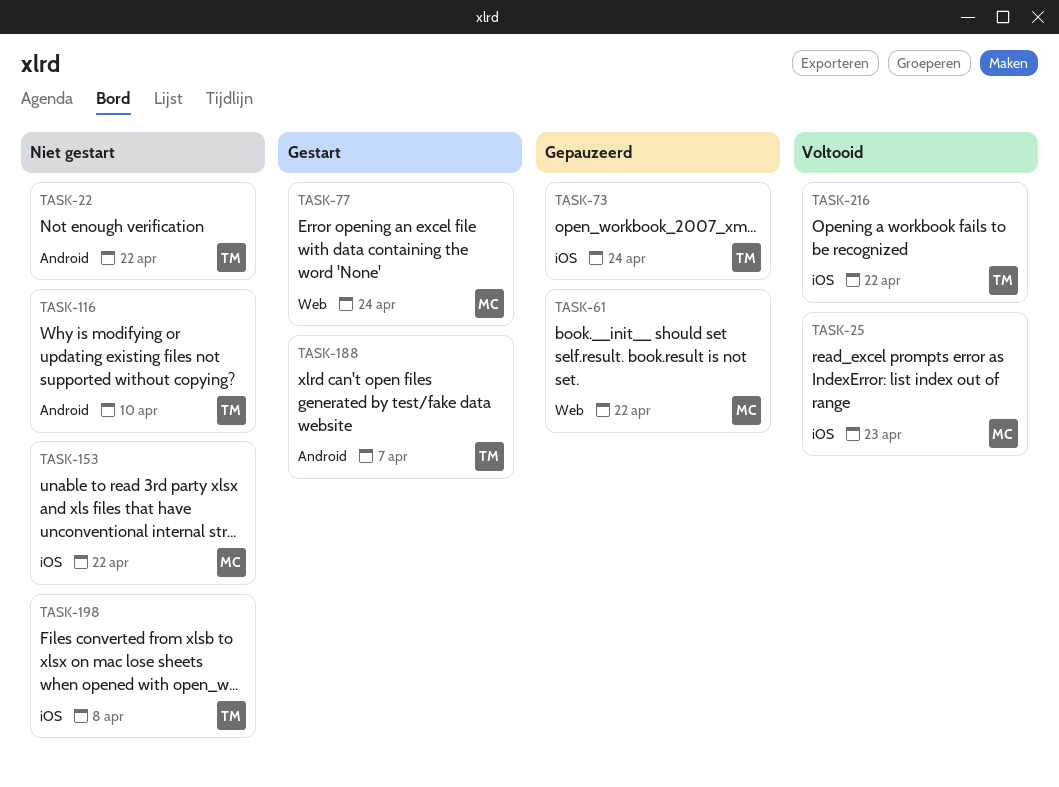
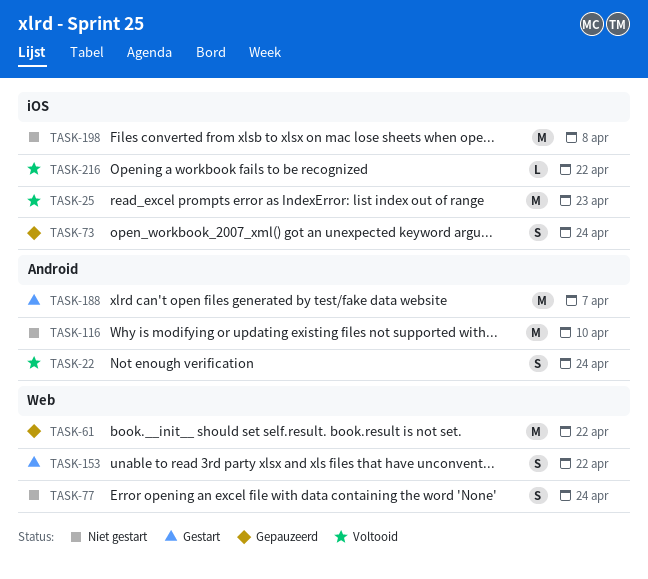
TASK-22, status: Niet gestart -> Voltooid
TASK-22, due: Apr 22 -> Apr 24
TASK-77, status: Gestart -> Niet gestart
TASK-153, status: Niet gestart -> Gestart
TASK-153, label: iOS -> Web

